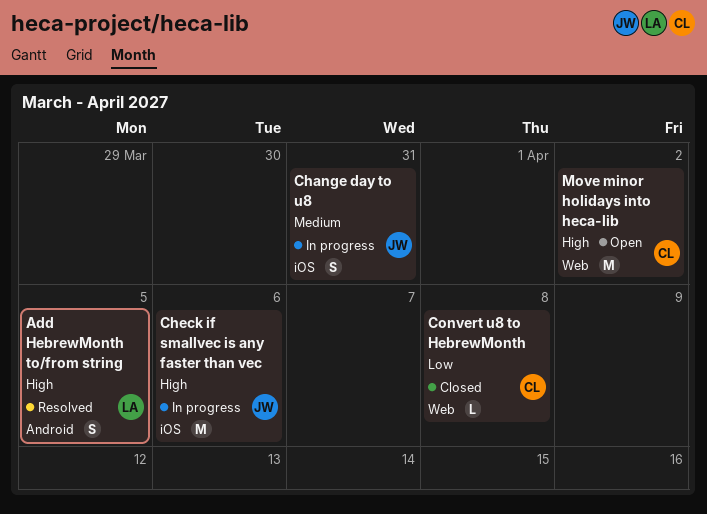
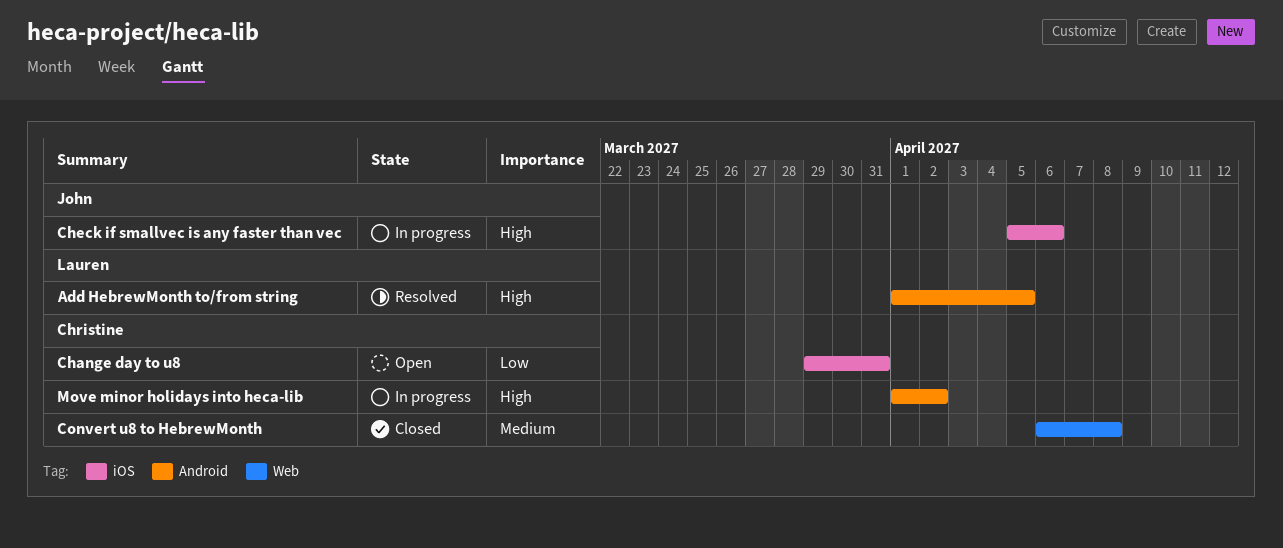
Change day to u8, status: In progress -> Open
Change day to u8, owner: John -> Christine
Change day to u8, priority: Medium -> Low
Convert u8 to HebrewMonth, priority: Low -> Medium
Move minor holidays into heca-lib, status: Open -> In progress
Move minor holidays into heca-lib, label: Web -> Android

